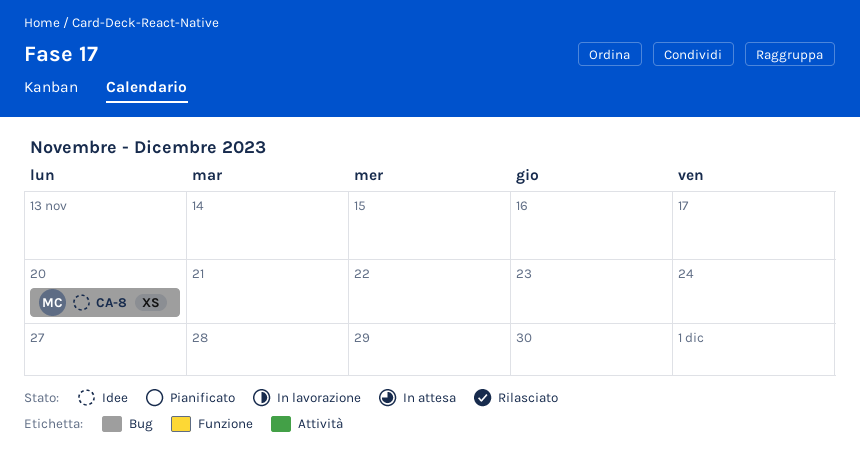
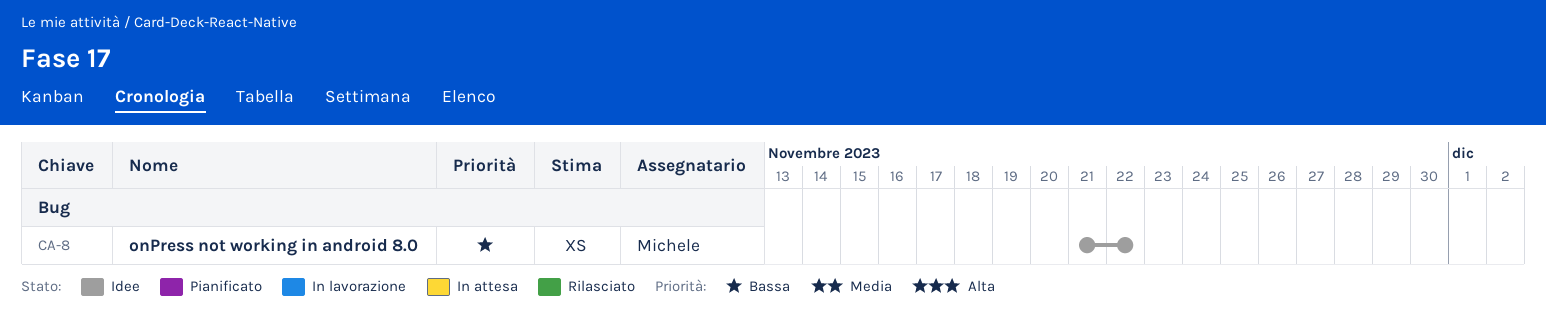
CA-8, start: Nov 20 -> Nov 21
CA-8, due: Nov 20 -> Nov 22

